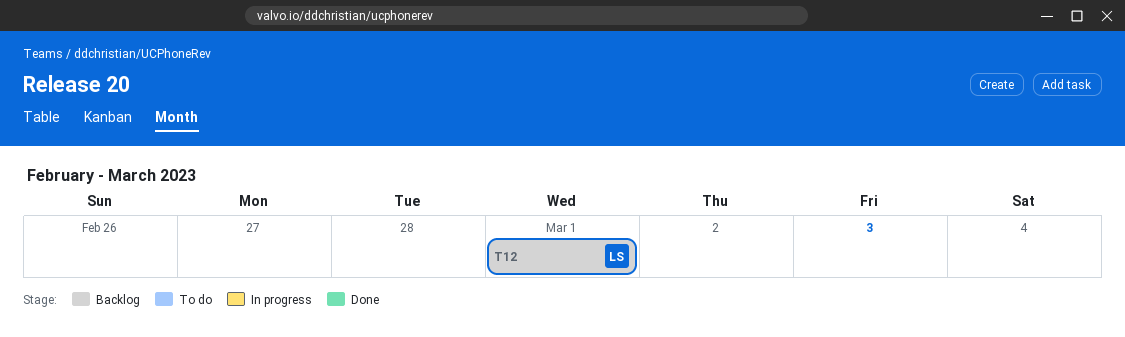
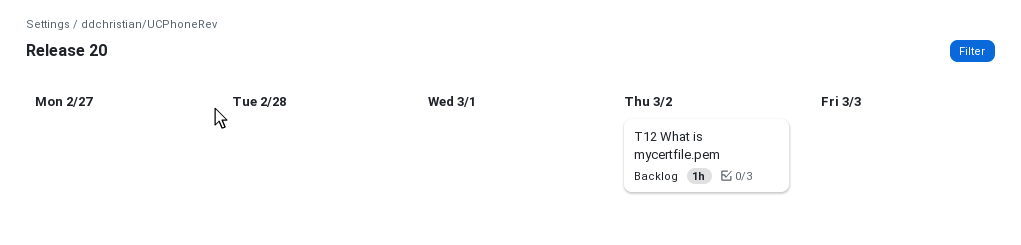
T12, due: Mar 1 -> Mar 2

